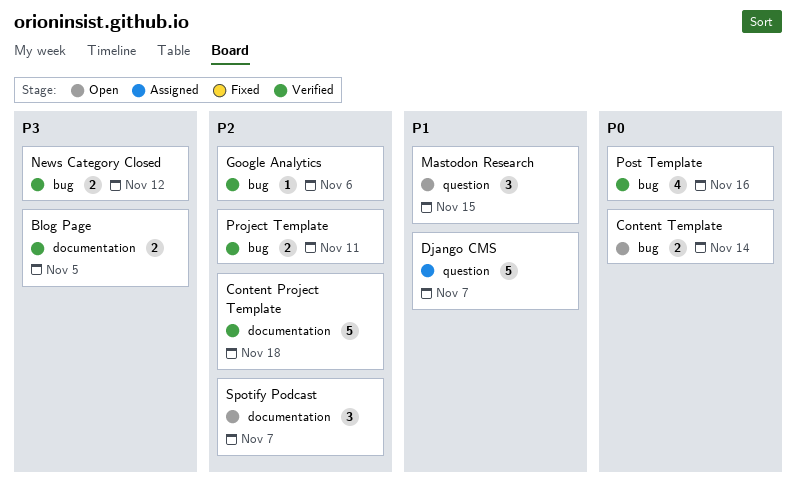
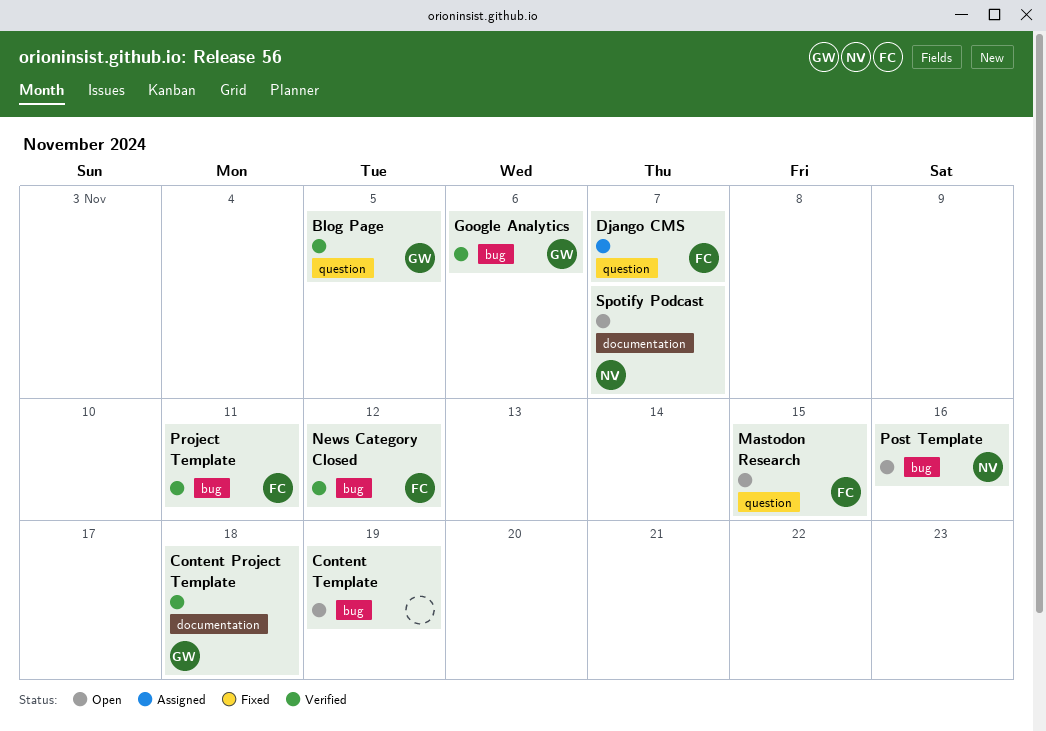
Blog Page, label: documentation -> question
Content Template, due: Nov 14 -> Nov 19
Post Template, status: Verified -> Open

